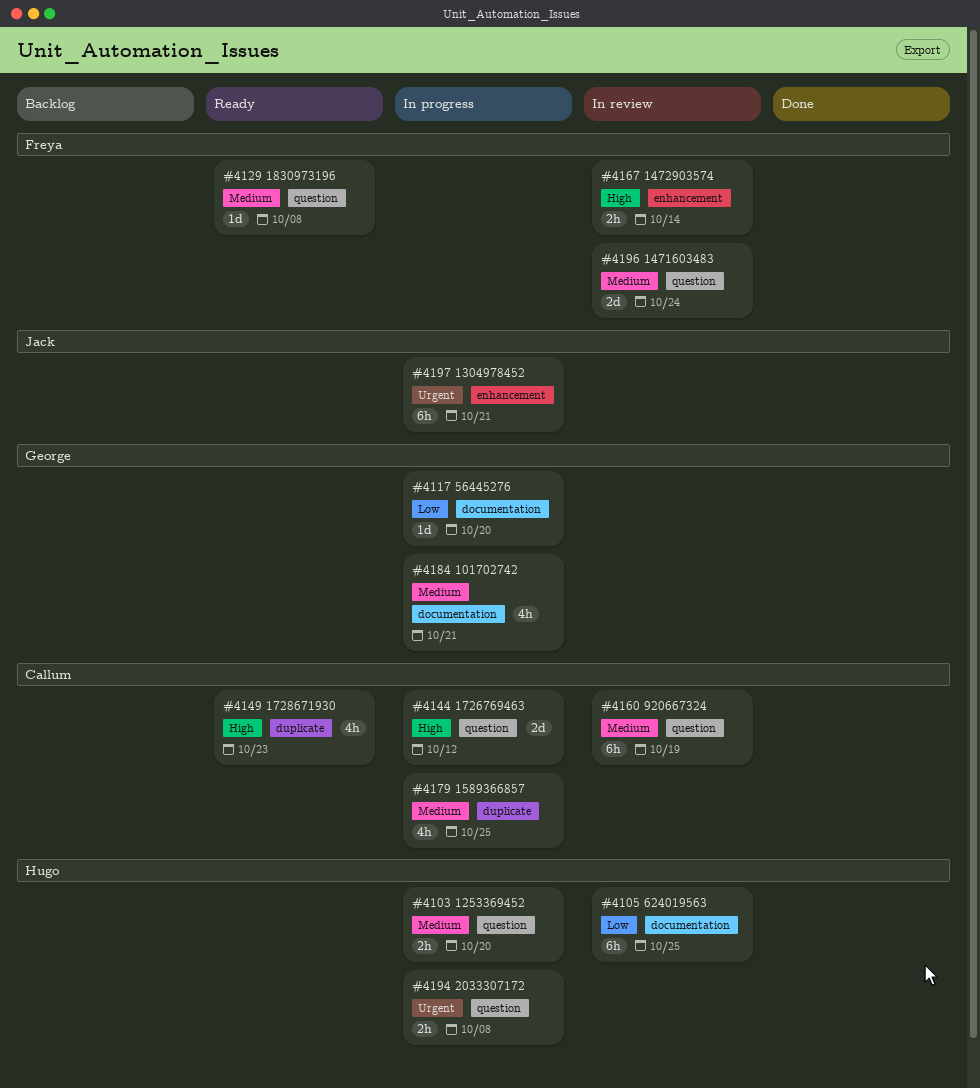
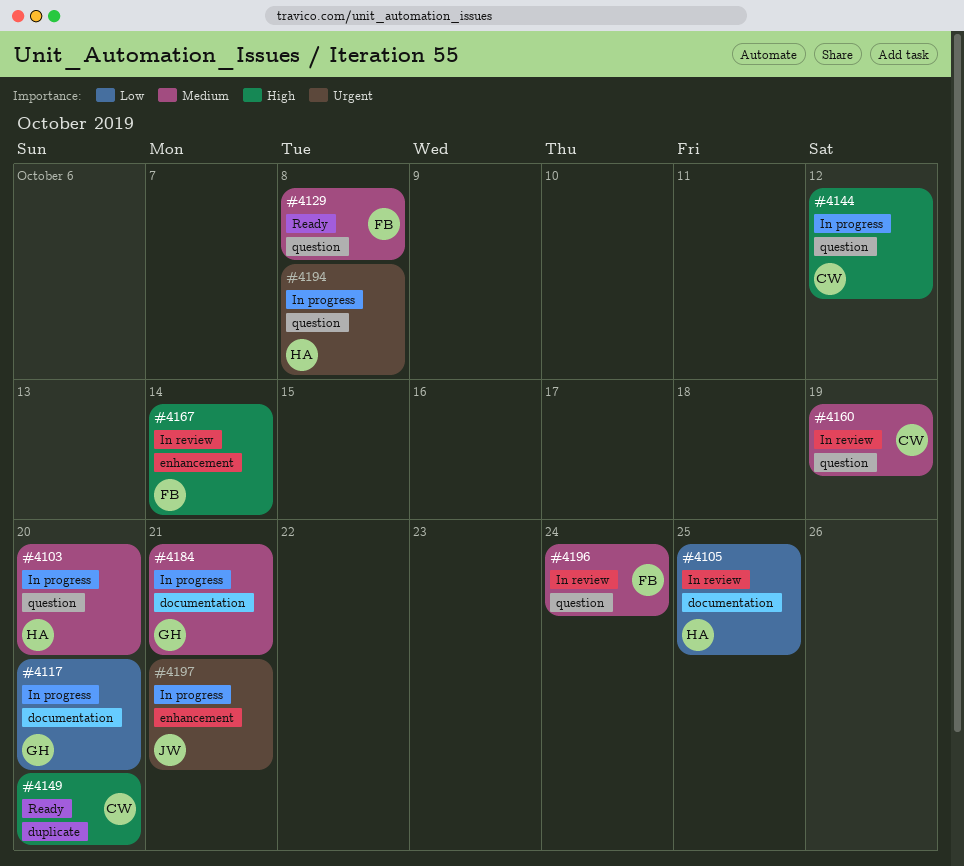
#4149, due: Oct 23 -> Oct 20
#4179: present -> none

